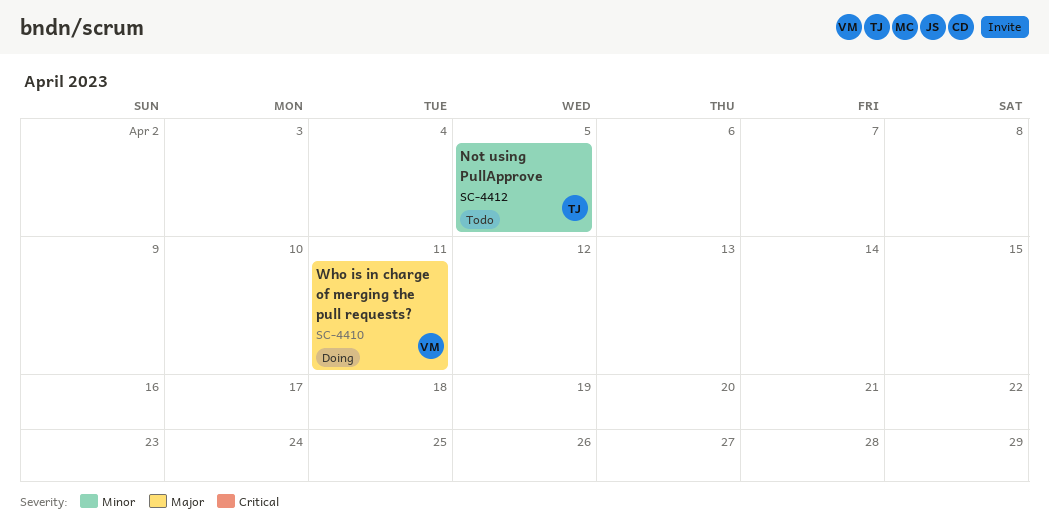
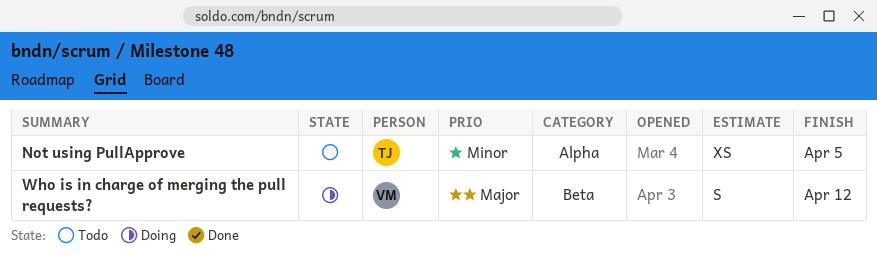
Who is in charge of merging the pull requests?, due: Apr 11 -> Apr 12

